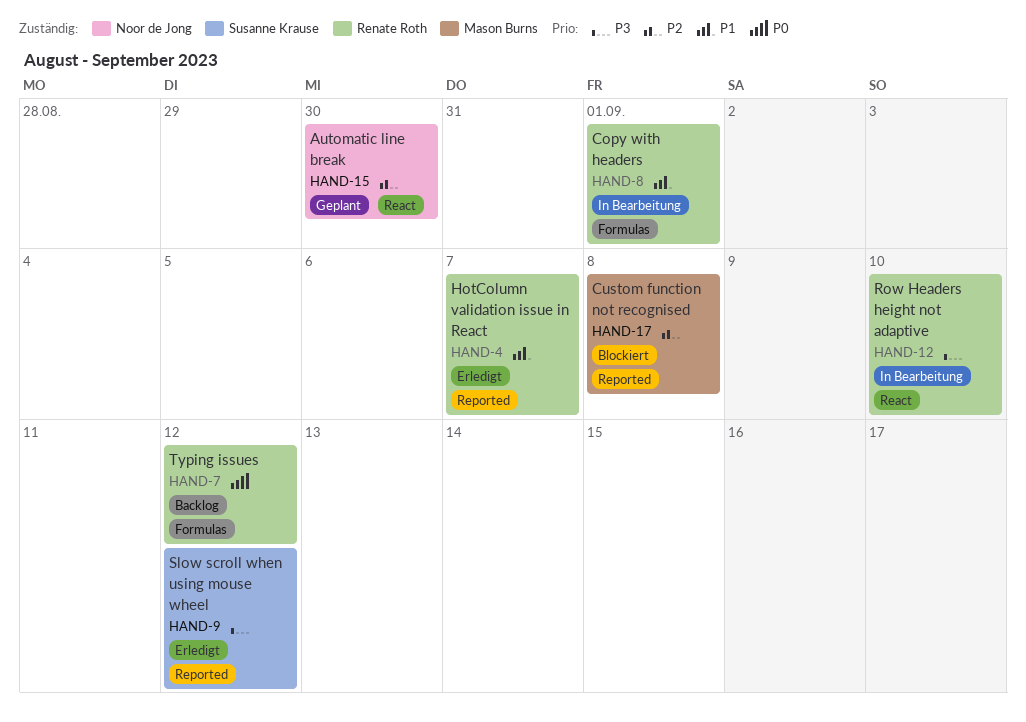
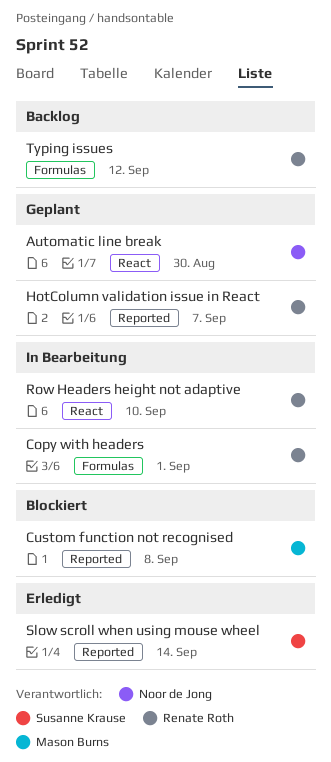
HotColumn validation issue in React, status: Erledigt -> Geplant
Slow scroll when using mouse wheel, due: Sep 12 -> Sep 14

